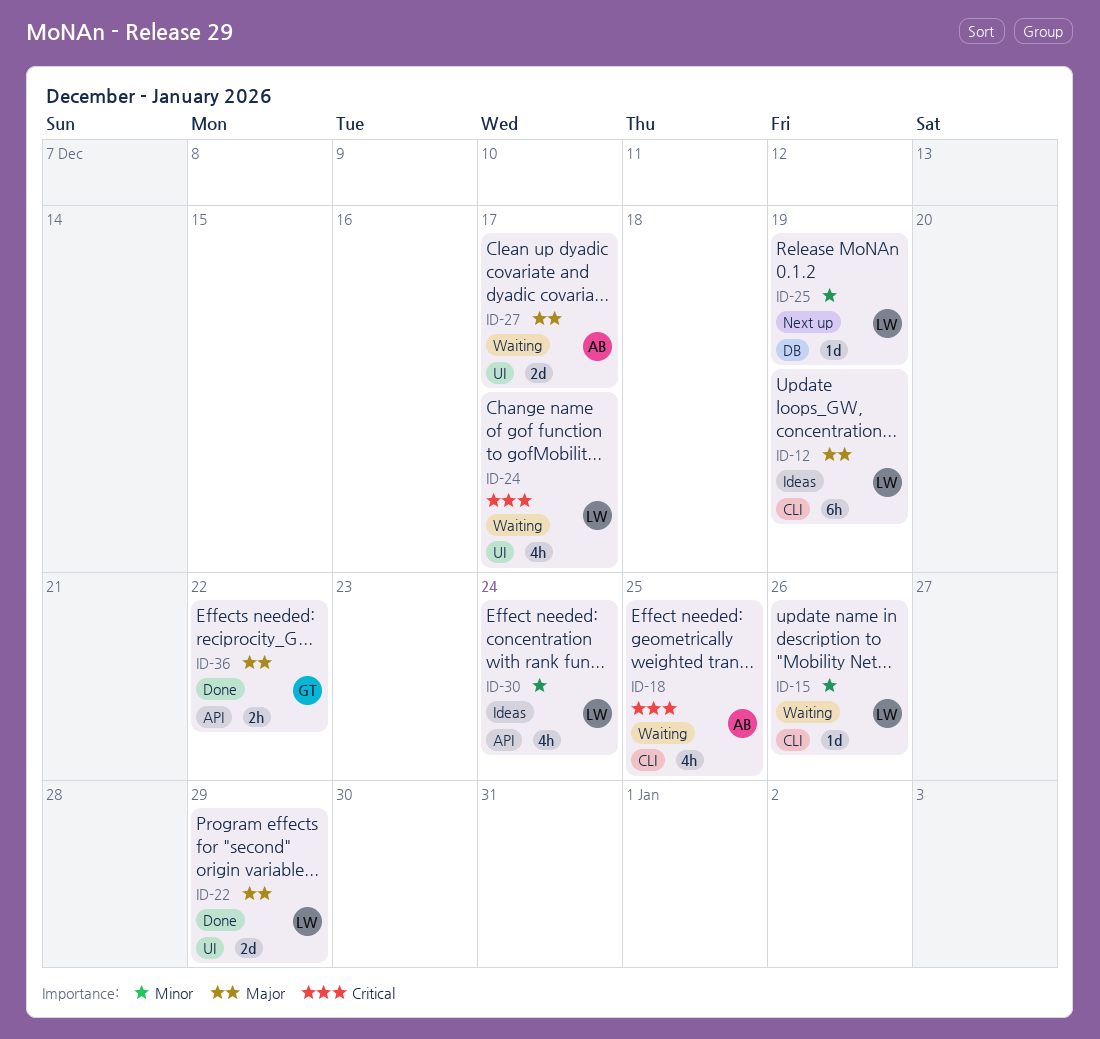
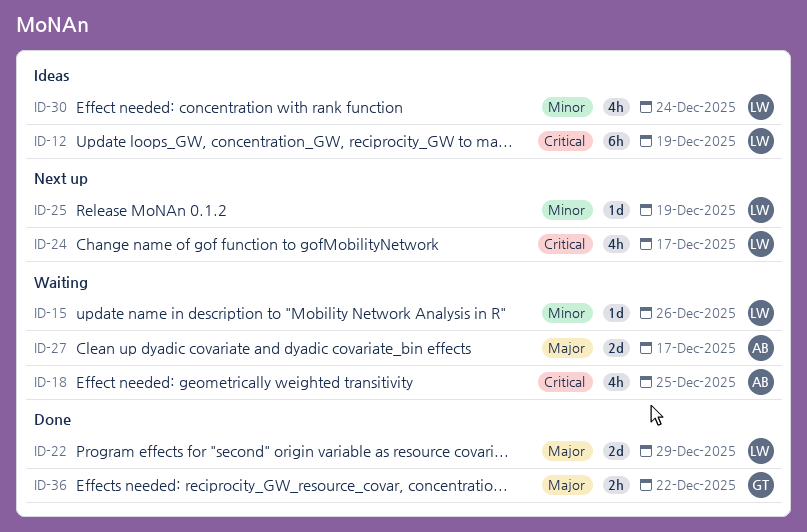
ID-12, priority: Major -> Critical
ID-24, status: Waiting -> Next up

